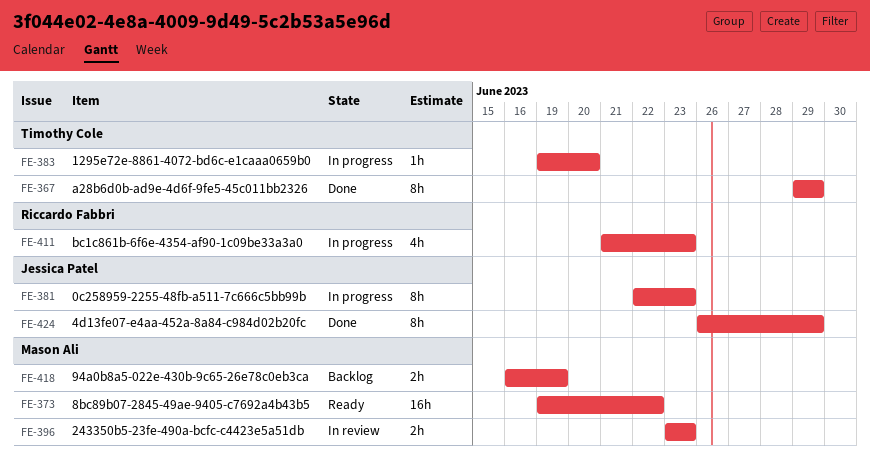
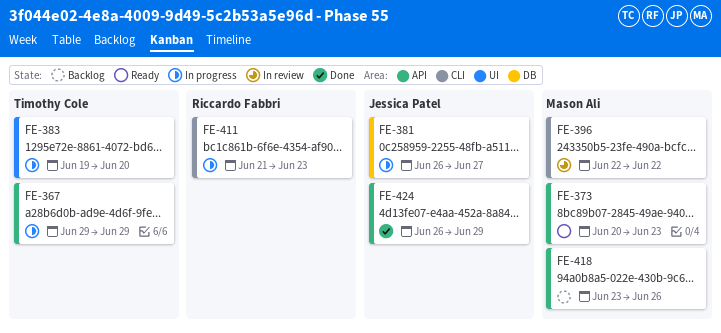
FE-367, status: Done -> In progress
FE-373, start: Jun 19 -> Jun 20
FE-373, due: Jun 22 -> Jun 23
FE-381, start: Jun 22 -> Jun 26
FE-381, due: Jun 23 -> Jun 27
FE-396, start: Jun 23 -> Jun 22
FE-396, due: Jun 23 -> Jun 22
FE-418, start: Jun 16 -> Jun 23
FE-418, due: Jun 19 -> Jun 26

